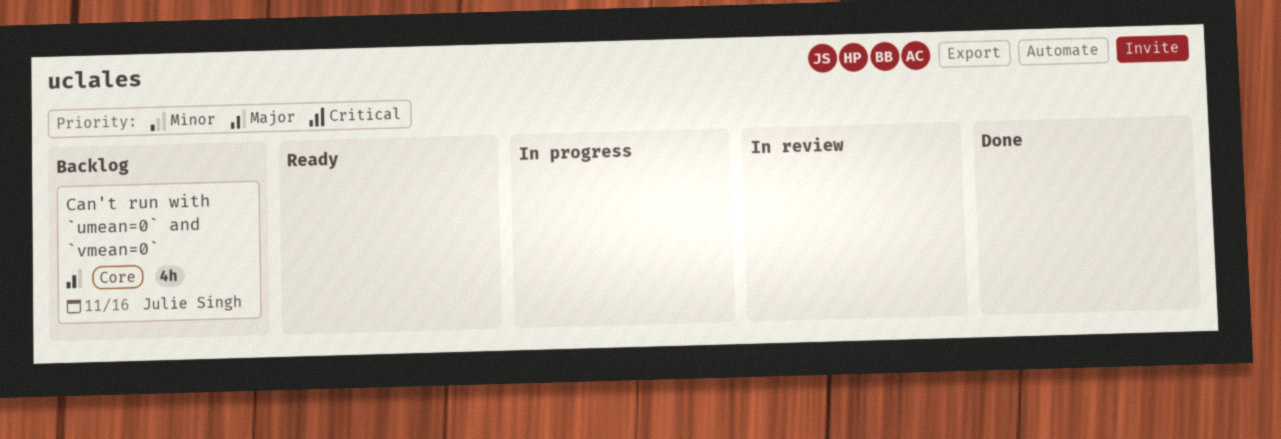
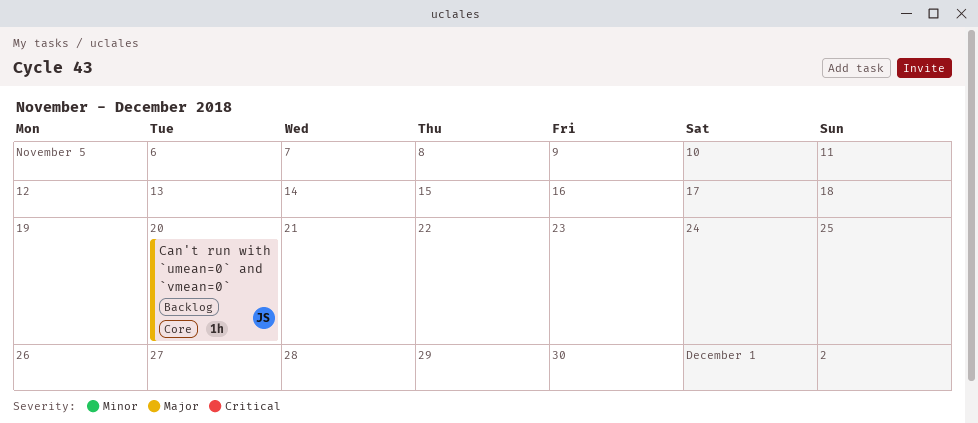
Can't run with `umean=0` and `vmean=0`, estimate: 4h -> 1h
Can't run with `umean=0` and `vmean=0`, due: Nov 16 -> Nov 20

